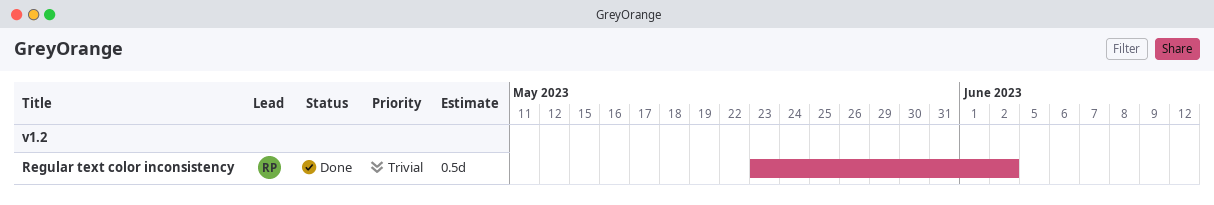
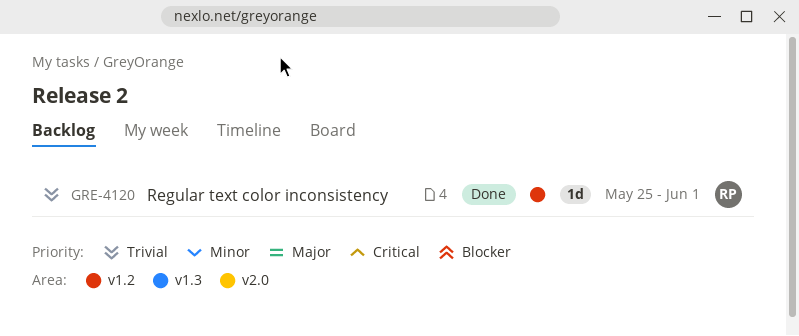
Regular text color inconsistency, estimate: 0.5d -> 1d
Regular text color inconsistency, start: May 23 -> May 25
Regular text color inconsistency, due: Jun 2 -> Jun 1

